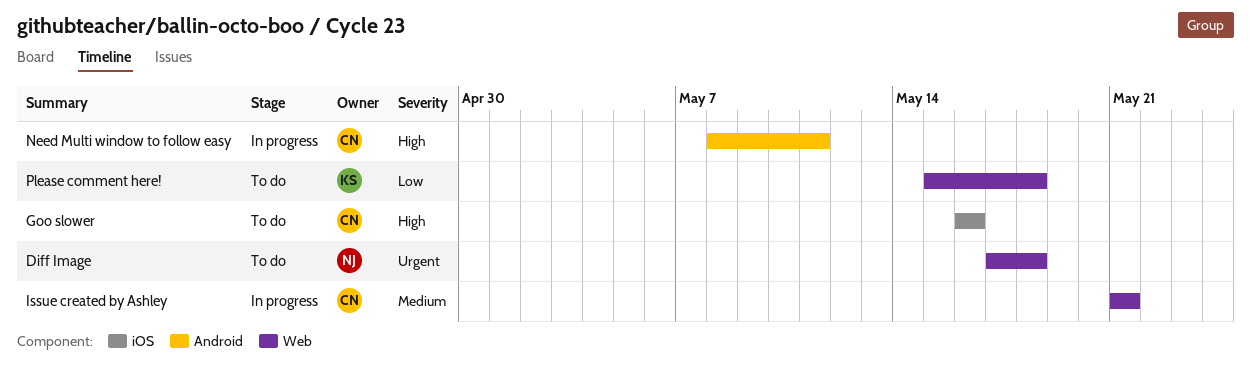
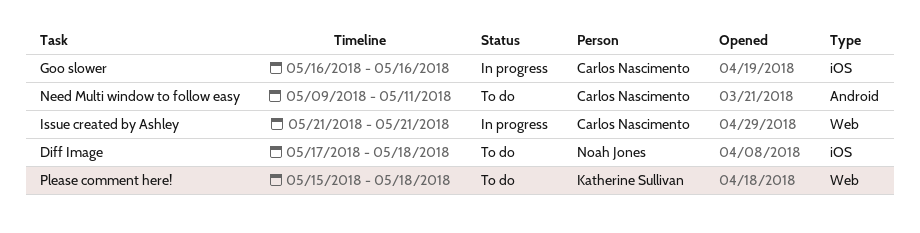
Diff Image, label: Web -> iOS
Goo slower, status: To do -> In progress
Need Multi window to follow easy, status: In progress -> To do
Need Multi window to follow easy, start: May 8 -> May 9

